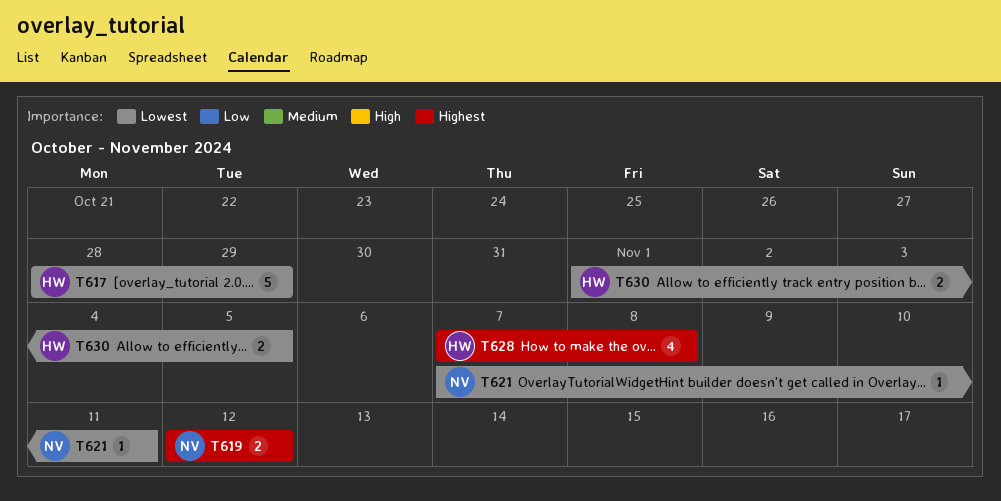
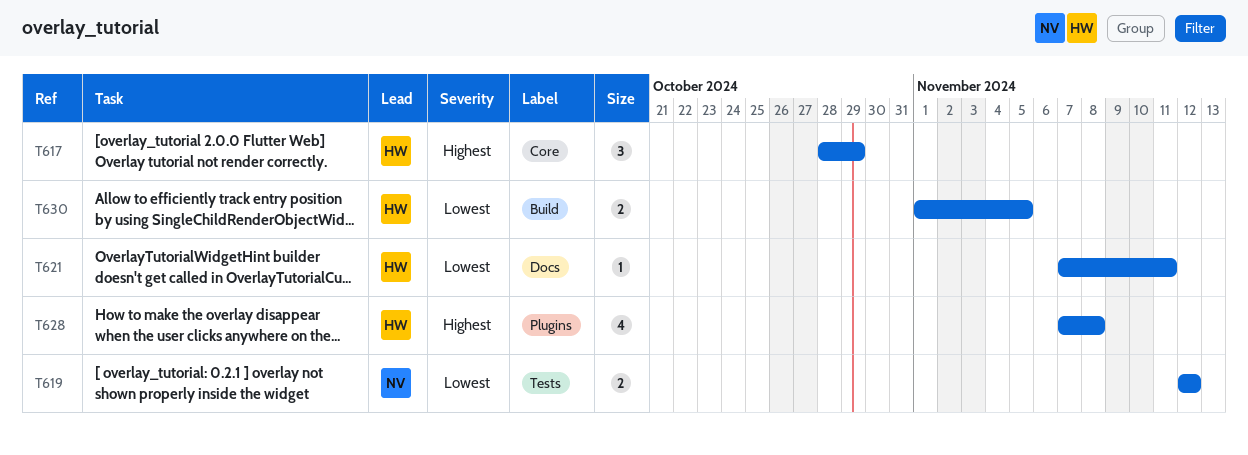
T617, priority: Lowest -> Highest
T617, estimate: 5 -> 3
T619, priority: Highest -> Lowest
T621, owner: NV -> HW

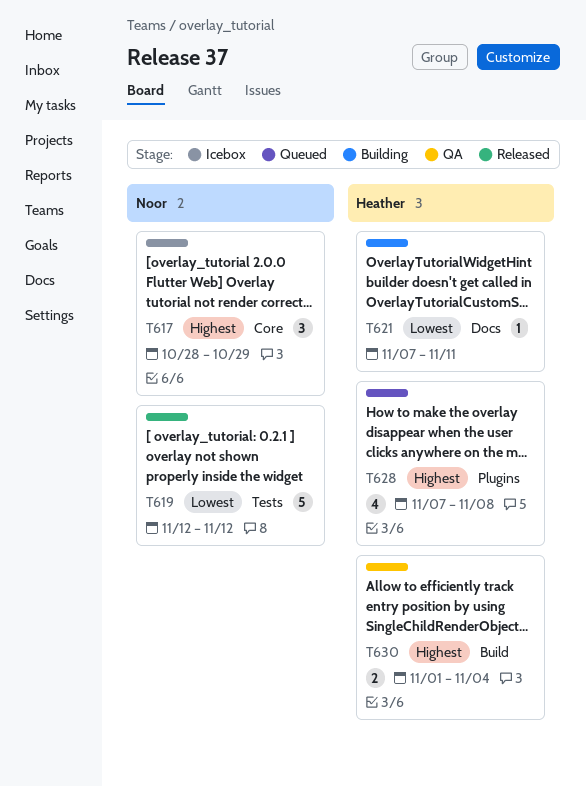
T617, owner: Heather -> Noor
T619, estimate: 2 -> 5
T630, priority: Lowest -> Highest
T630, due: Nov 5 -> Nov 4

